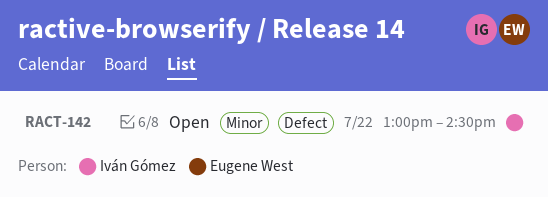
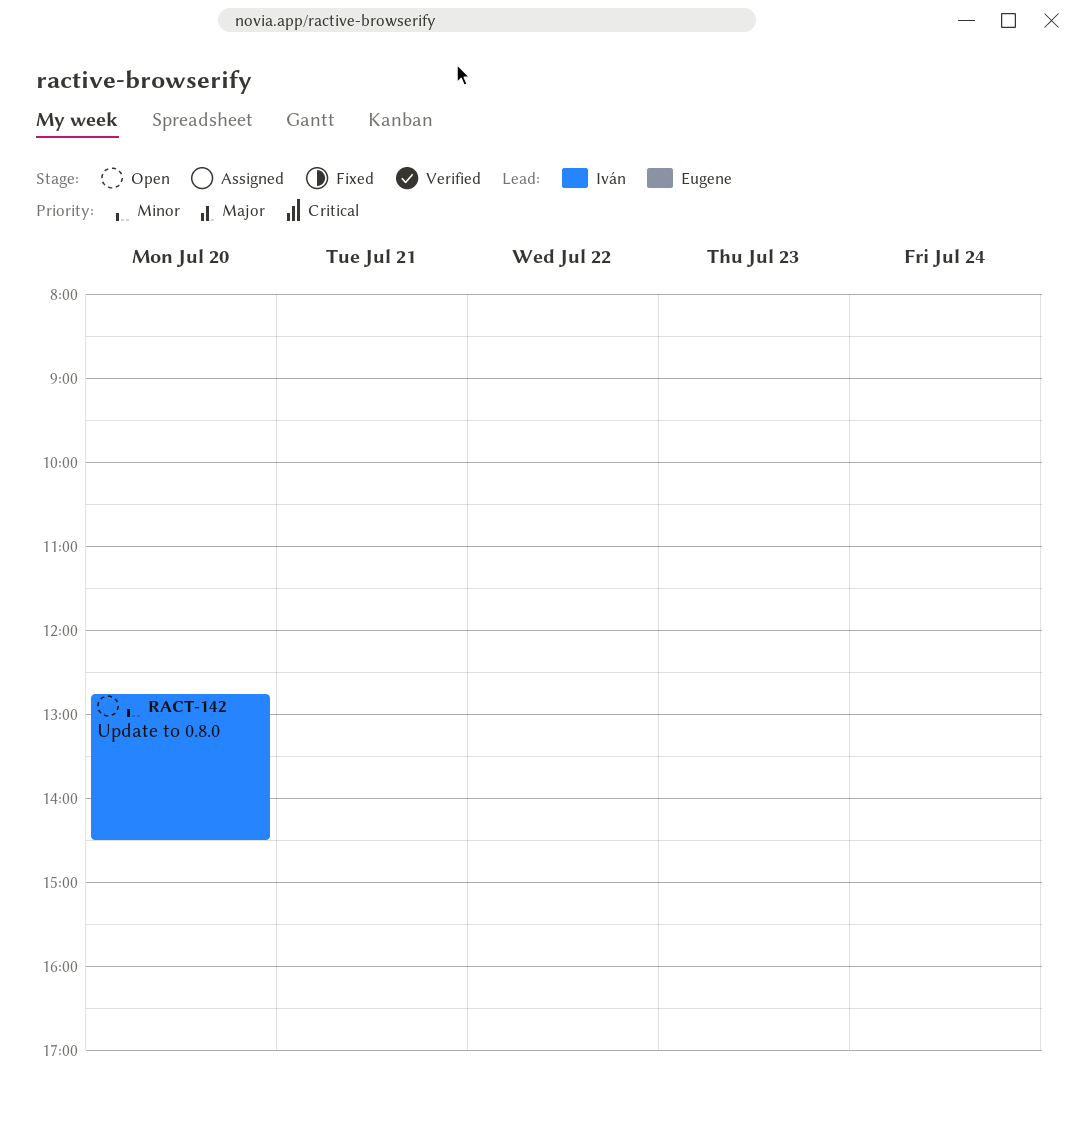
RACT-142, day: Jul 22 -> Jul 20
RACT-142, begins: 13:00 -> 12:45

